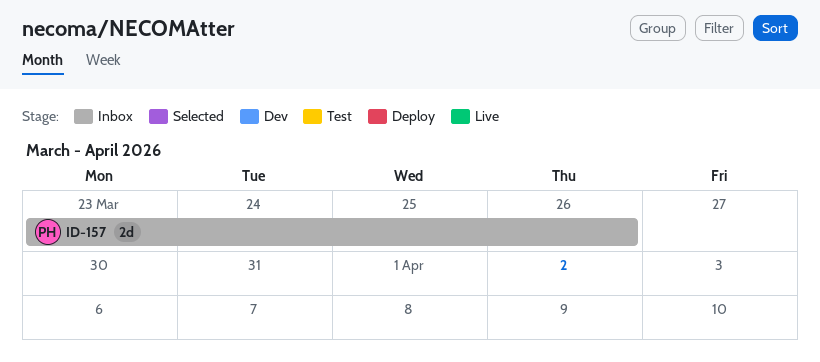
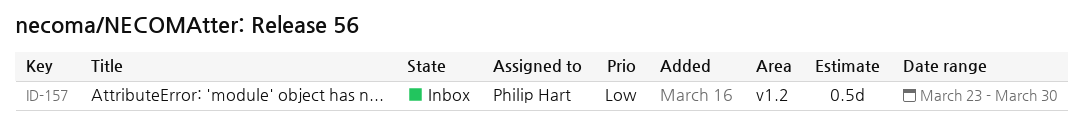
ID-157, estimate: 2d -> 0.5d
ID-157, due: Mar 26 -> Mar 30

